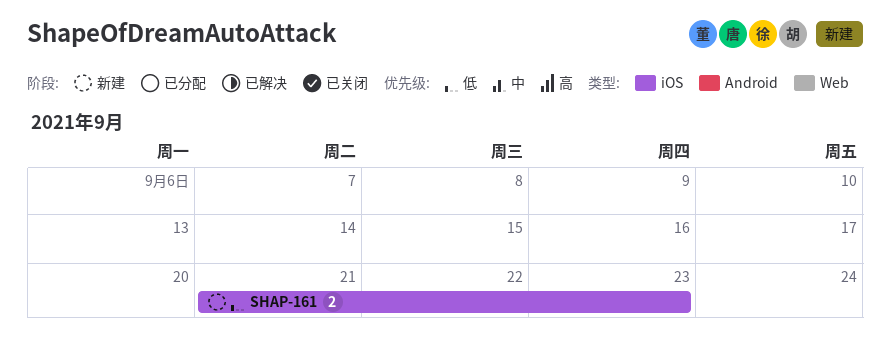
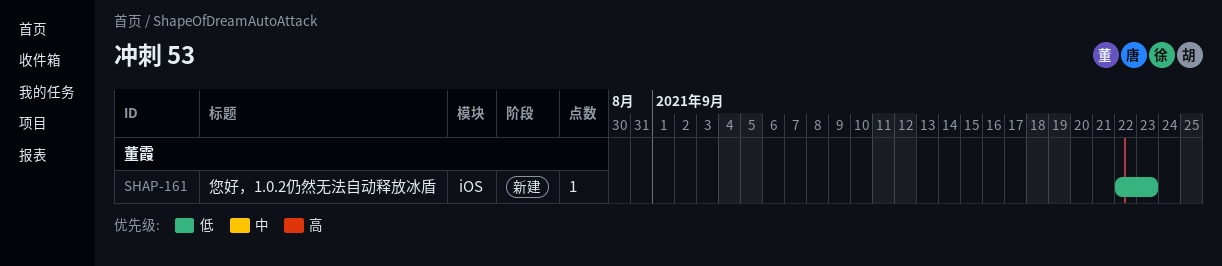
SHAP-161, estimate: 2 -> 1
SHAP-161, start: Sep 21 -> Sep 22

